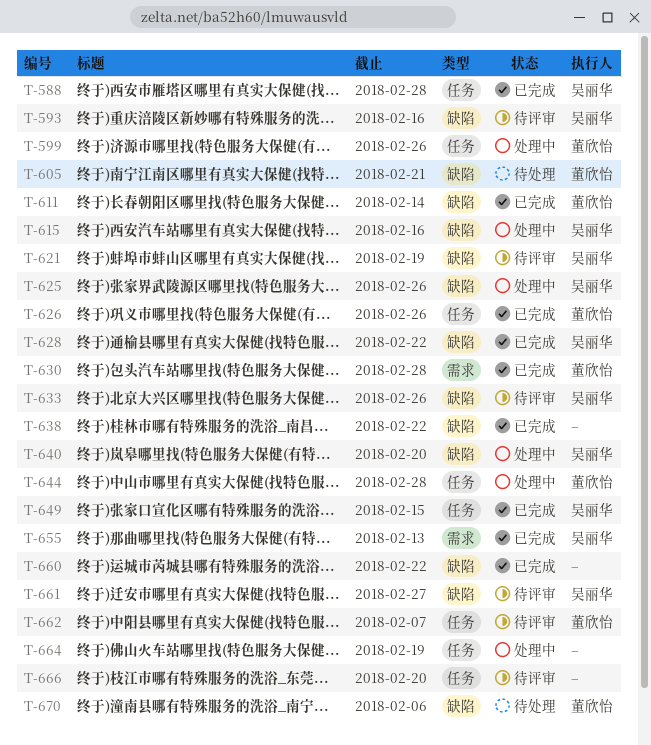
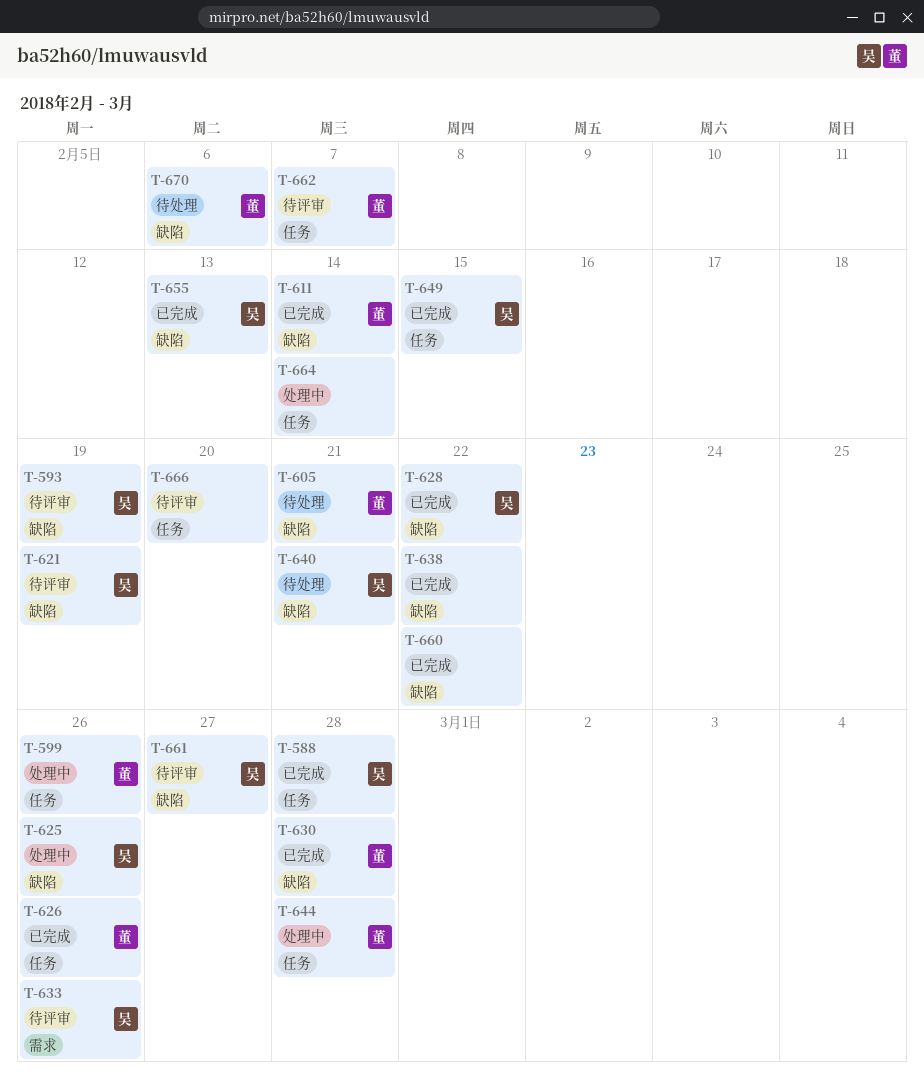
T-593, due: Feb 16 -> Feb 19
T-615: present -> none
T-630, label: 需求 -> 缺陷
T-633, label: 缺陷 -> 需求
T-640, status: 处理中 -> 待处理
T-640, due: Feb 20 -> Feb 21
T-655, label: 需求 -> 缺陷
T-664, due: Feb 19 -> Feb 14

